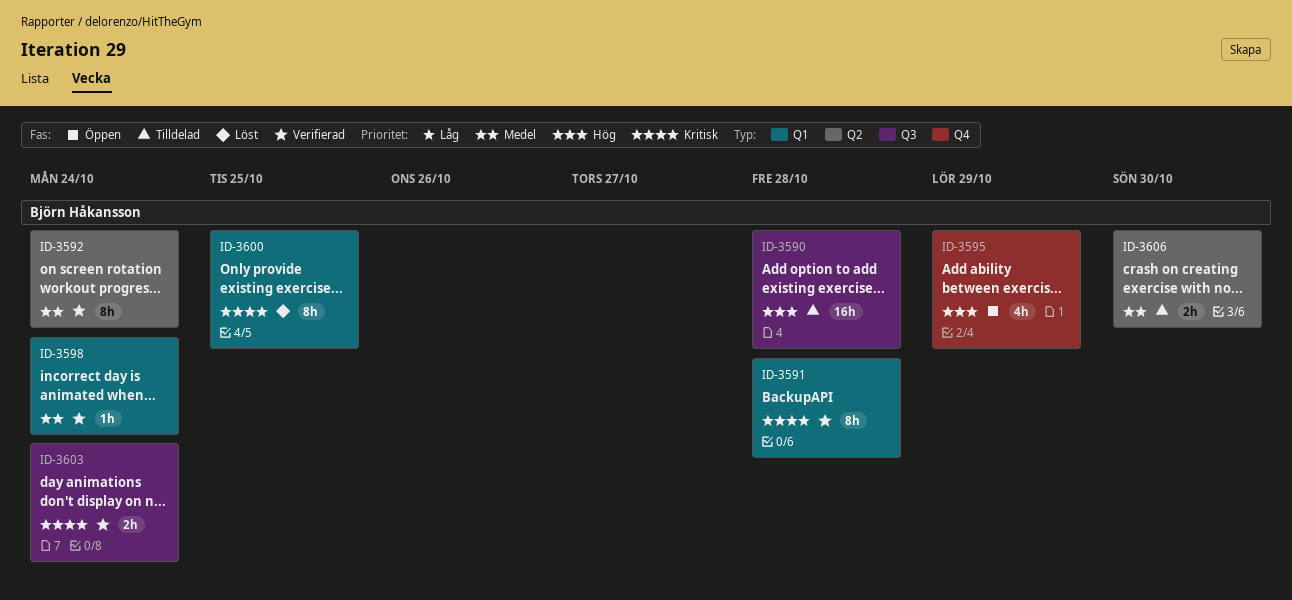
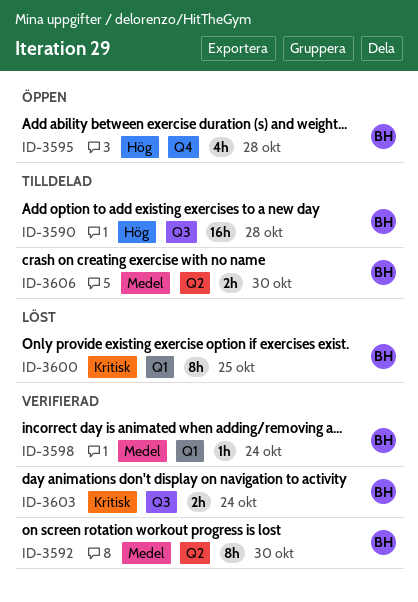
ID-3591: present -> none
ID-3592, due: Oct 24 -> Oct 30
ID-3595, due: Oct 29 -> Oct 28

